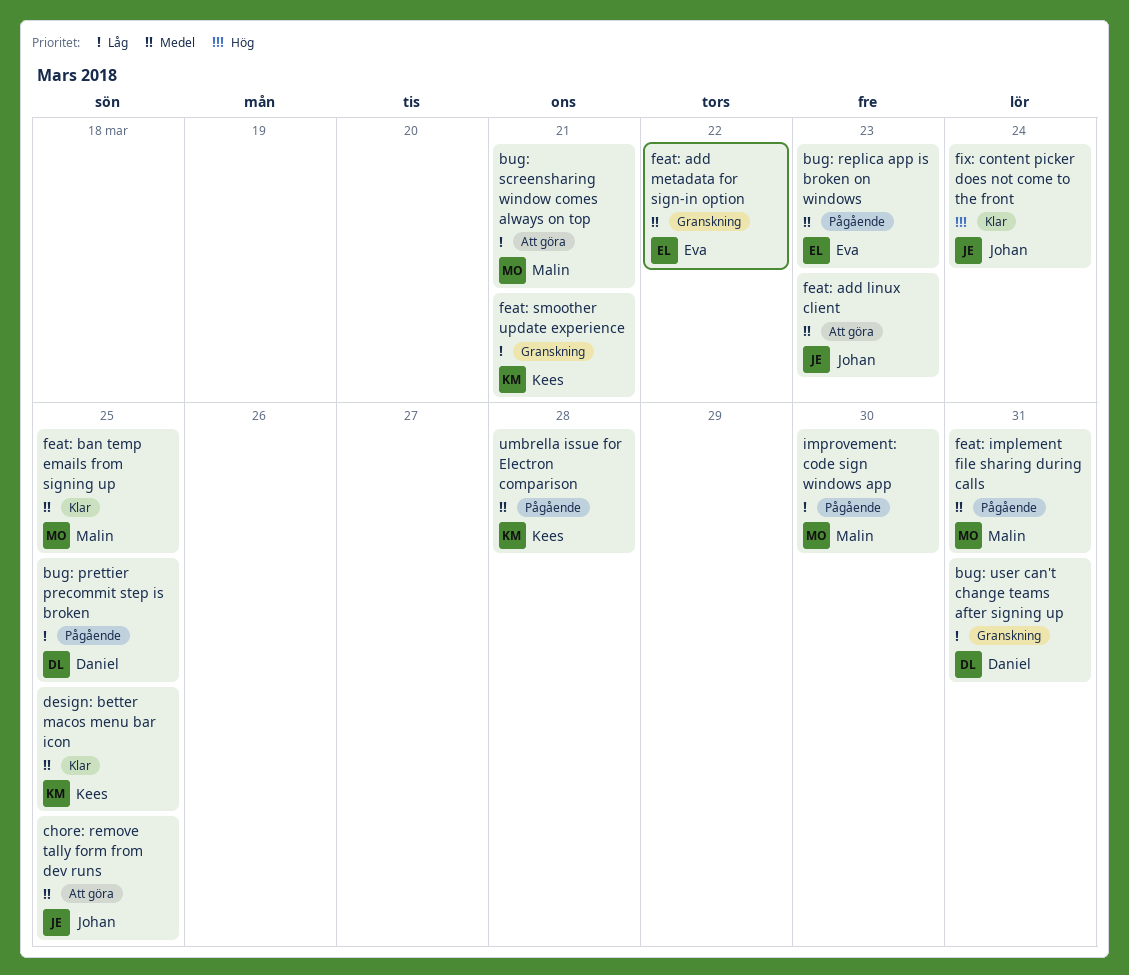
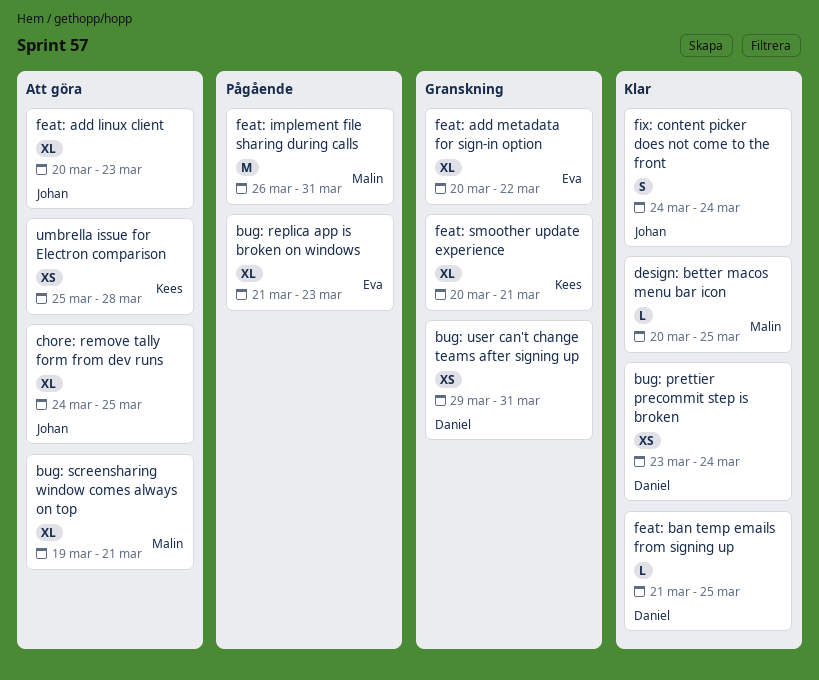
bug: prettier precommit step is broken, status: Pågående -> Klar
bug: prettier precommit step is broken, due: Mar 25 -> Mar 24
design: better macos menu bar icon, owner: Kees -> Malin
feat: ban temp emails from signing up, owner: Malin -> Daniel
improvement: code sign windows app: present -> none
umbrella issue for Electron comparison, status: Pågående -> Att göra

